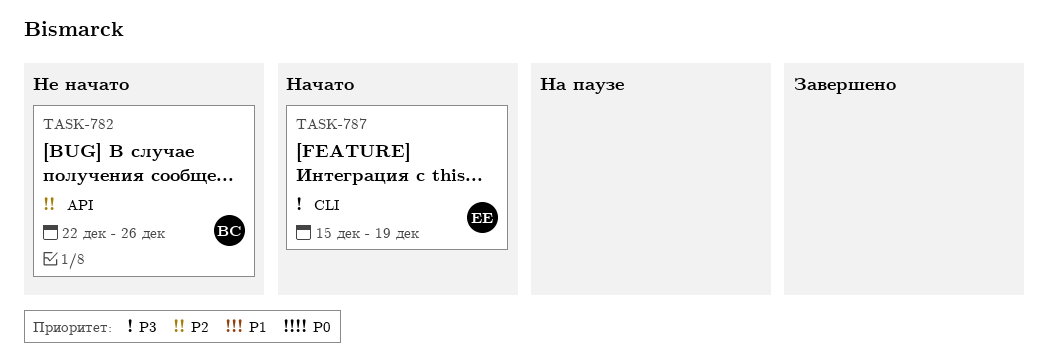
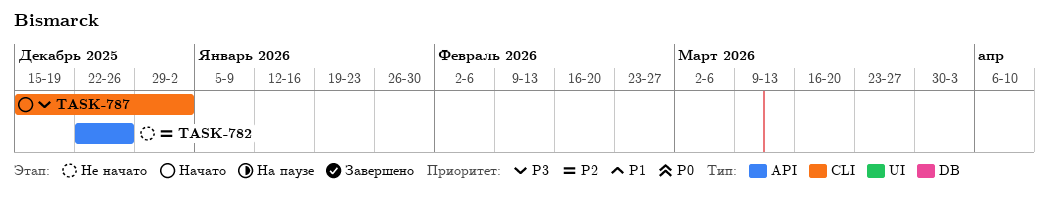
TASK-787, due: Dec 19 -> Jan 2

